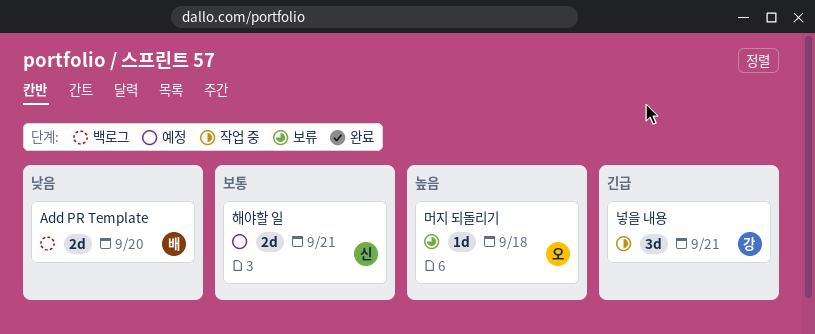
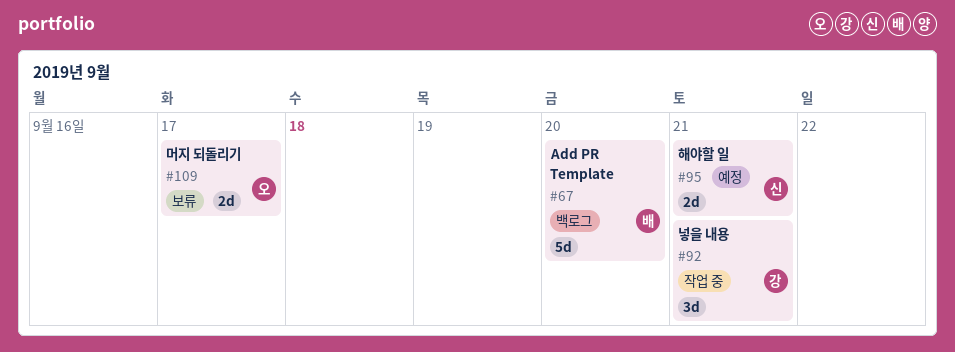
Add PR Template, estimate: 2d -> 5d
머지 되돌리기, estimate: 1d -> 2d
머지 되돌리기, due: Sep 18 -> Sep 17

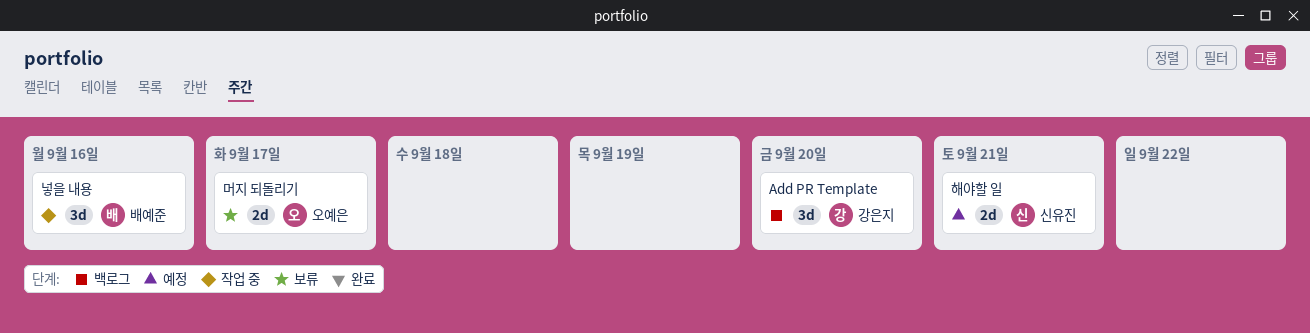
Add PR Template, owner: 배예준 -> 강은지
Add PR Template, estimate: 5d -> 3d
넣을 내용, owner: 강은지 -> 배예준
넣을 내용, due: Sep 21 -> Sep 16

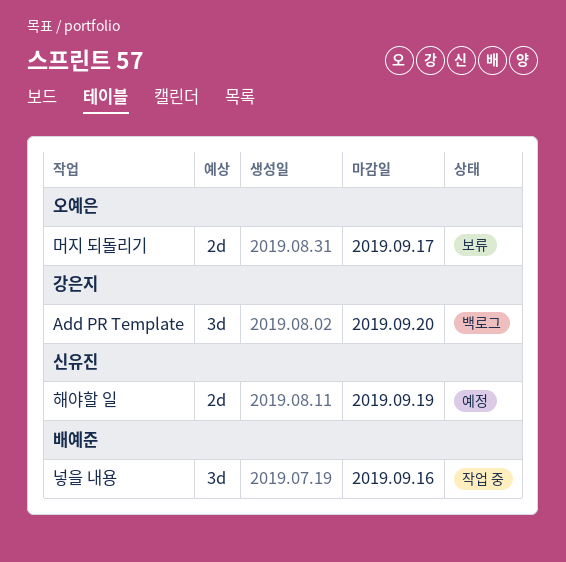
해야할 일, due: Sep 21 -> Sep 19

